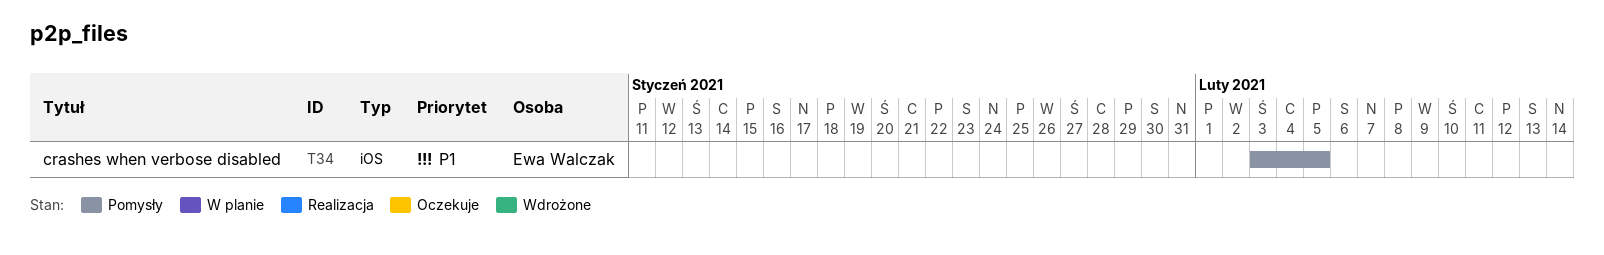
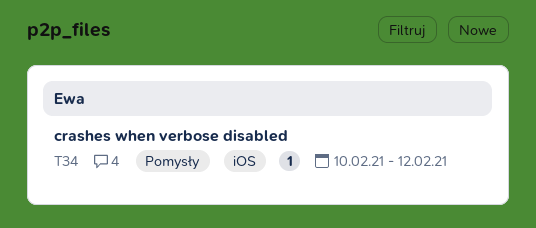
T34, start: Feb 3 -> Feb 10
T34, due: Feb 5 -> Feb 12

